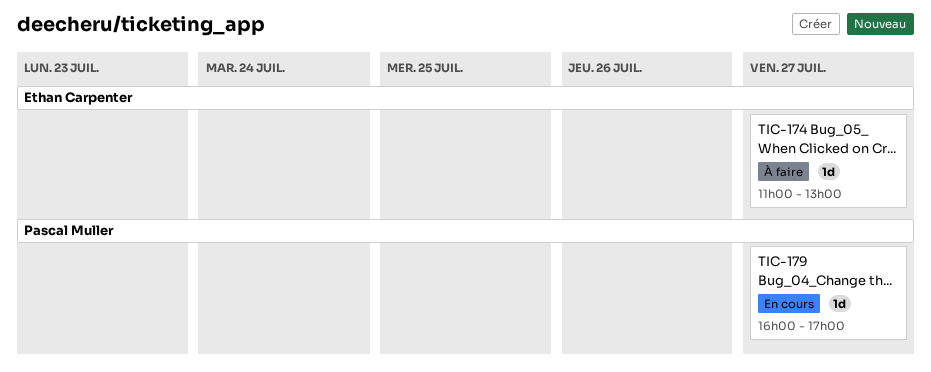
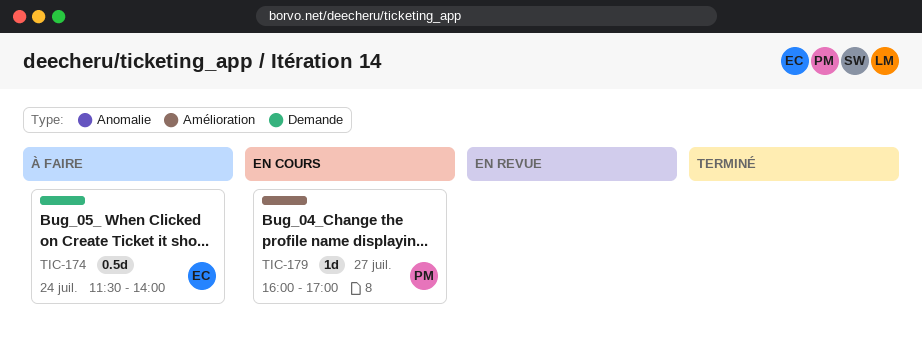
TIC-174, estimate: 1d -> 0.5d
TIC-174, day: Jul 27 -> Jul 24
TIC-174, begins: 11:00 -> 11:30
TIC-174, ends: 13:00 -> 14:00

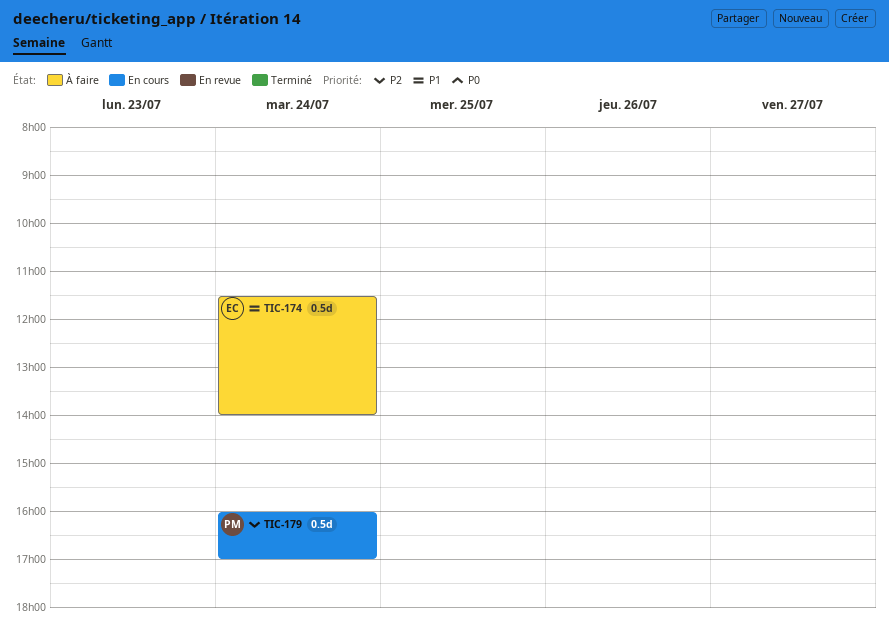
TIC-179, estimate: 1d -> 0.5d
TIC-179, day: Jul 27 -> Jul 24

